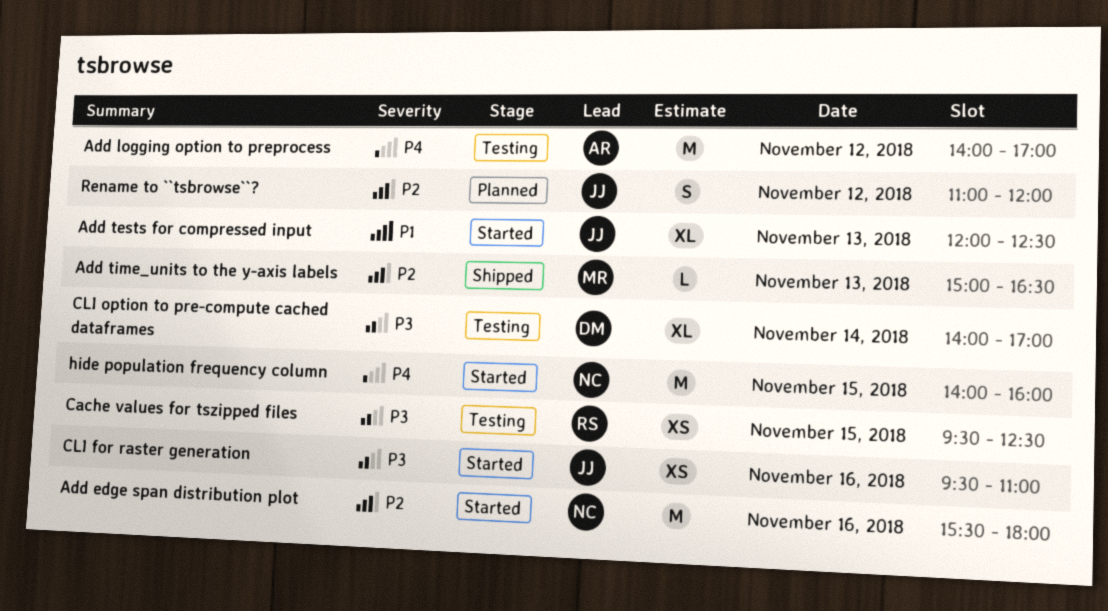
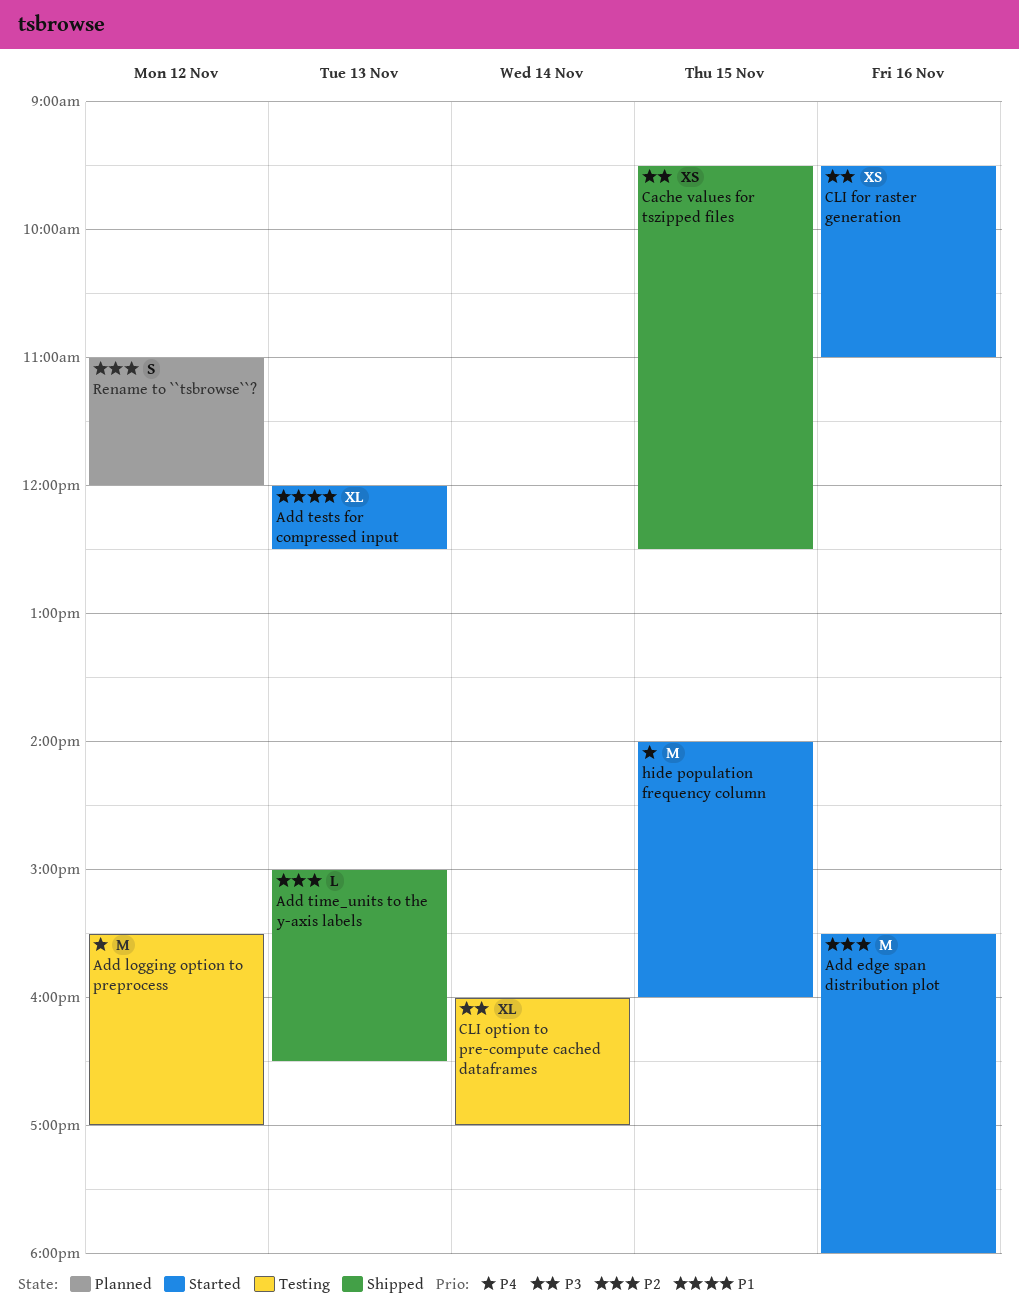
Add logging option to preprocess, begins: 14:00 -> 15:30
Cache values for tszipped files, status: Testing -> Shipped
CLI option to pre-compute cached dataframes, begins: 14:00 -> 16:00

